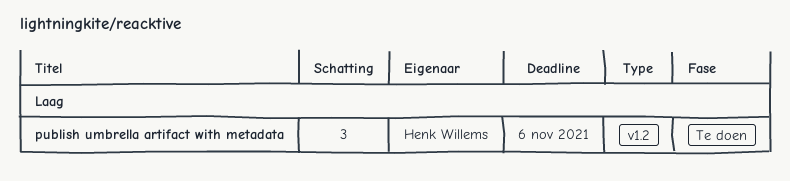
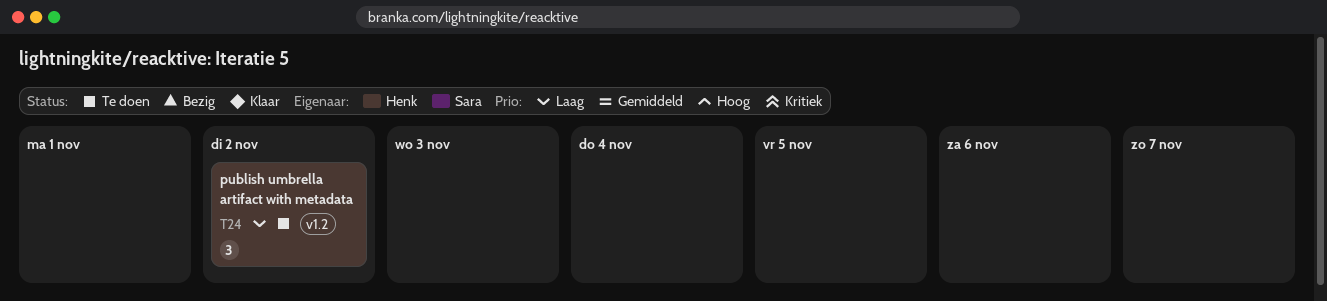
publish umbrella artifact with metadata, due: Nov 6 -> Nov 2

